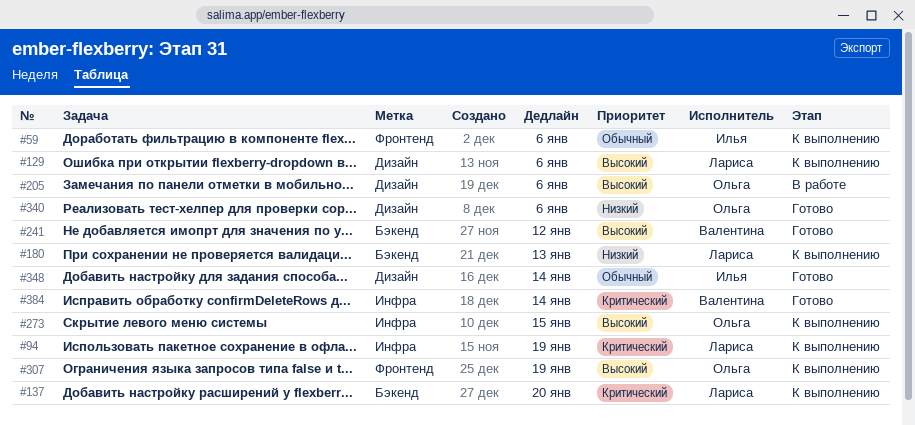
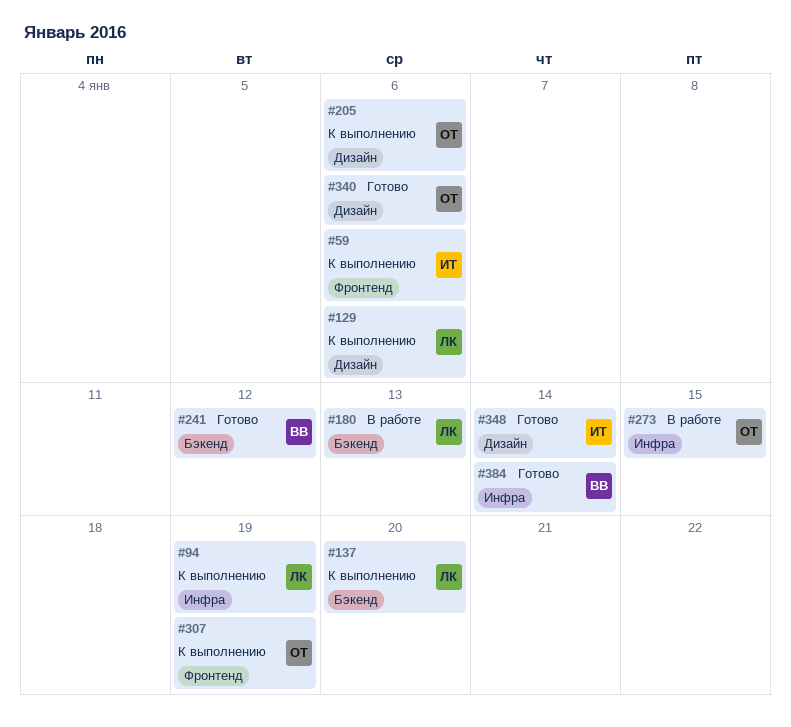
#180, status: К выполнению -> В работе
#205, status: В работе -> К выполнению
#273, status: К выполнению -> В работе

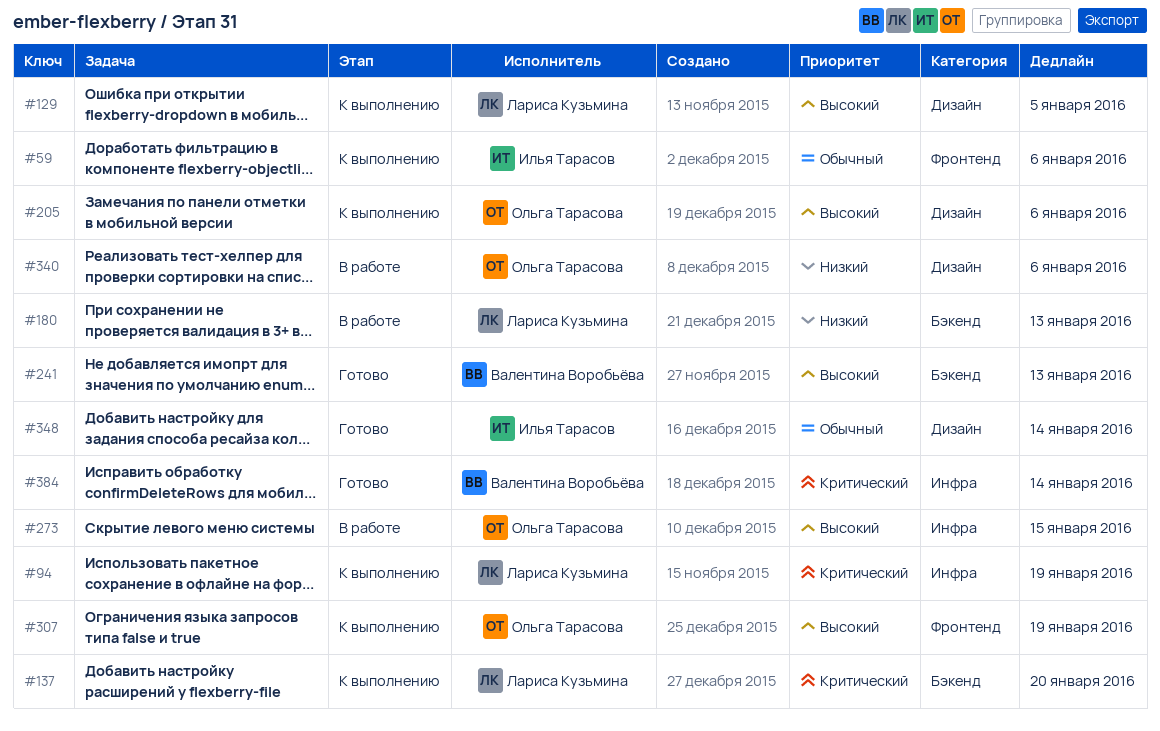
#129, due: Jan 6 -> Jan 5
#241, due: Jan 12 -> Jan 13
#340, status: Готово -> В работе

